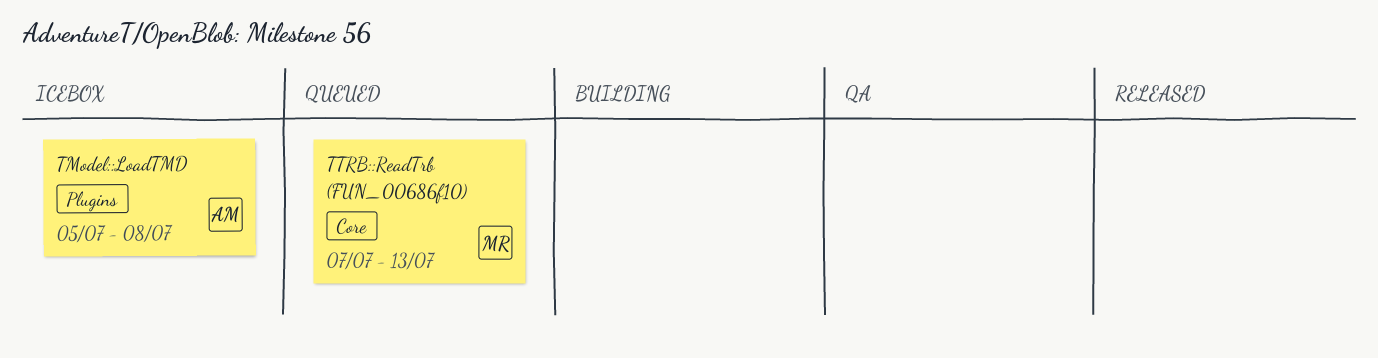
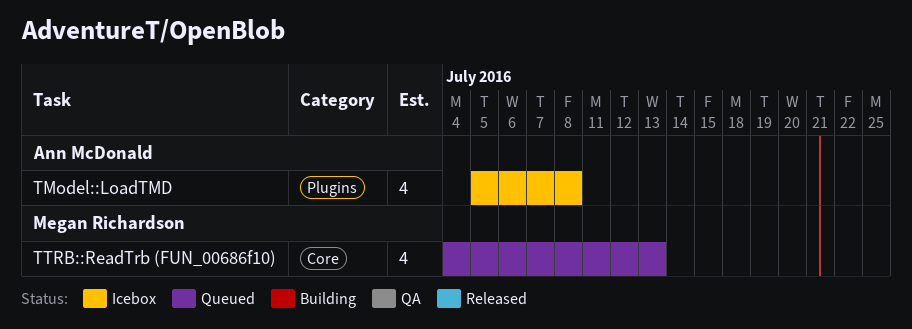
TTRB::ReadTrb (FUN_00686f10), start: Jul 7 -> Jul 4

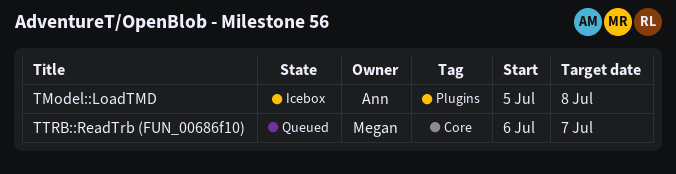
TTRB::ReadTrb (FUN_00686f10), start: Jul 4 -> Jul 6
TTRB::ReadTrb (FUN_00686f10), due: Jul 13 -> Jul 7

